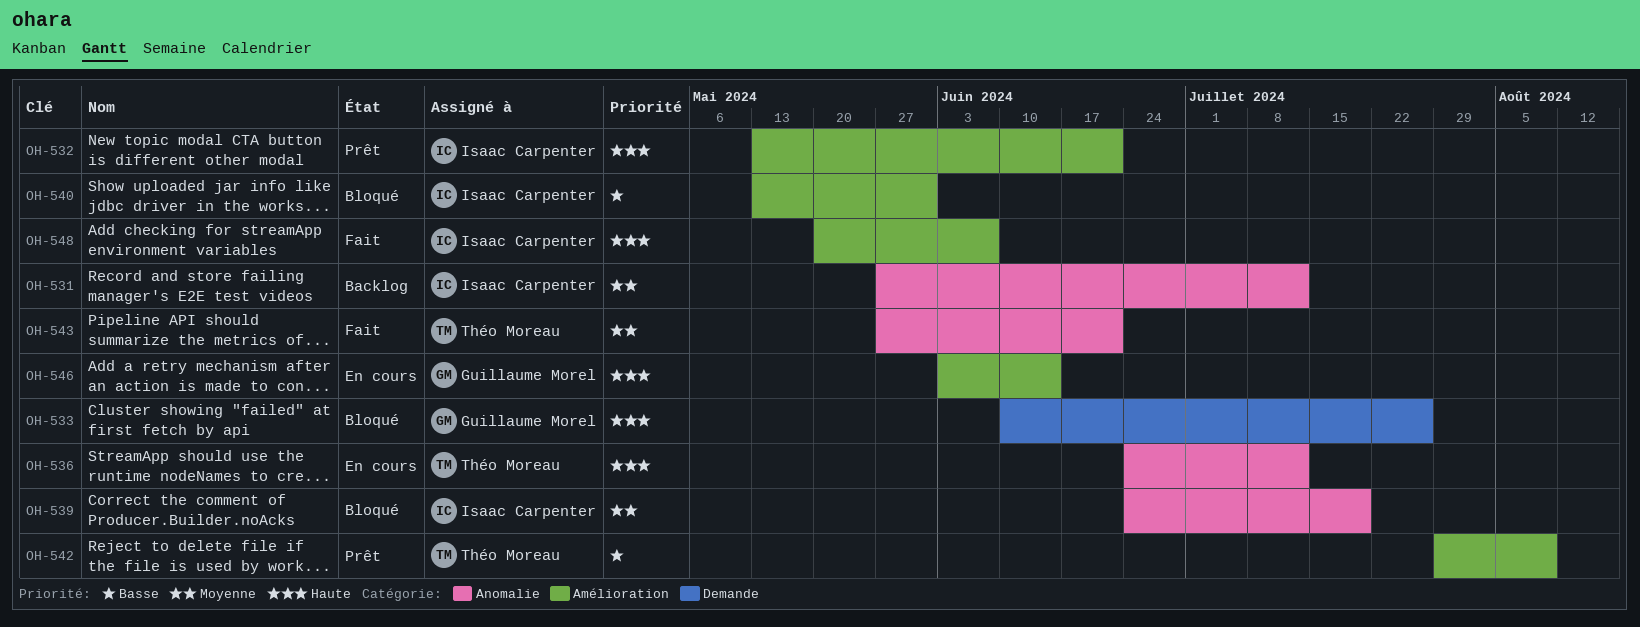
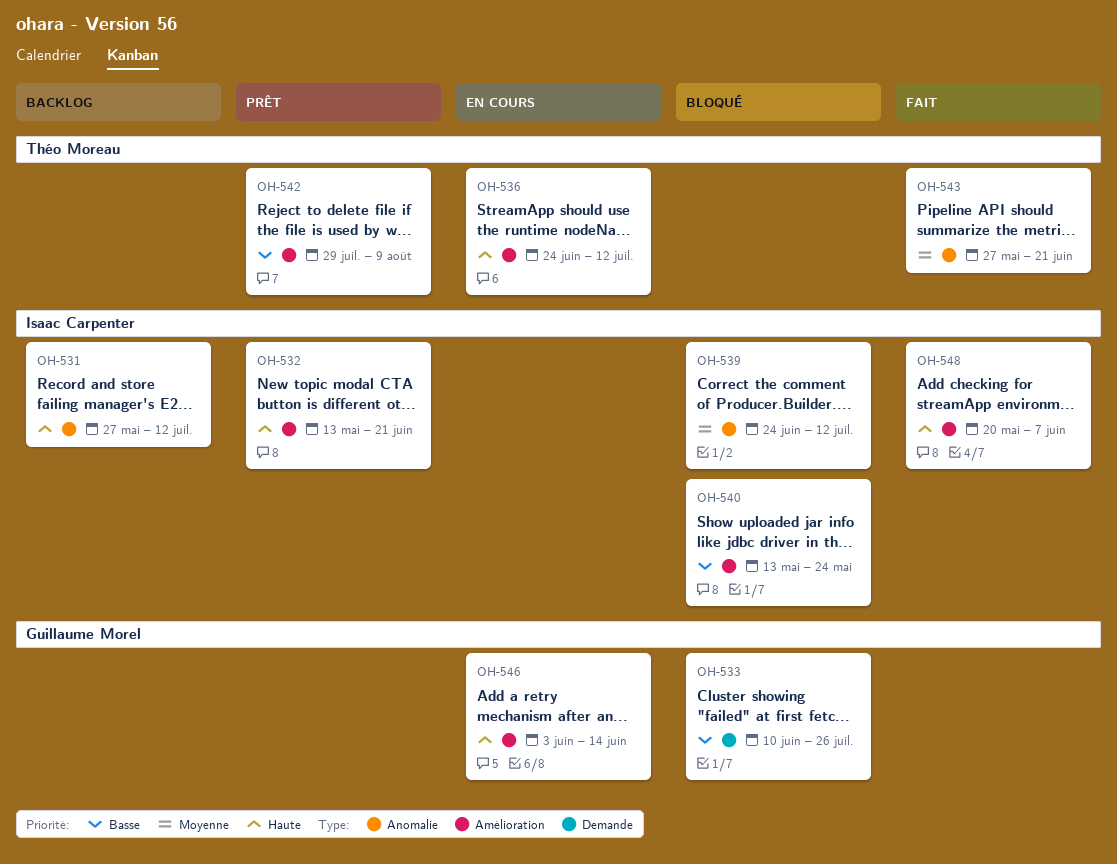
OH-531, priority: Moyenne -> Haute
OH-533, priority: Haute -> Basse
OH-536, label: Anomalie -> Amélioration
OH-539, due: Jul 19 -> Jul 12
OH-540, due: May 31 -> May 24

